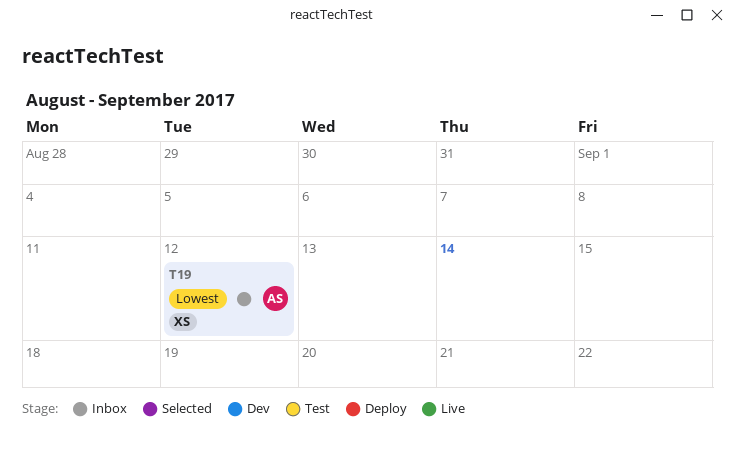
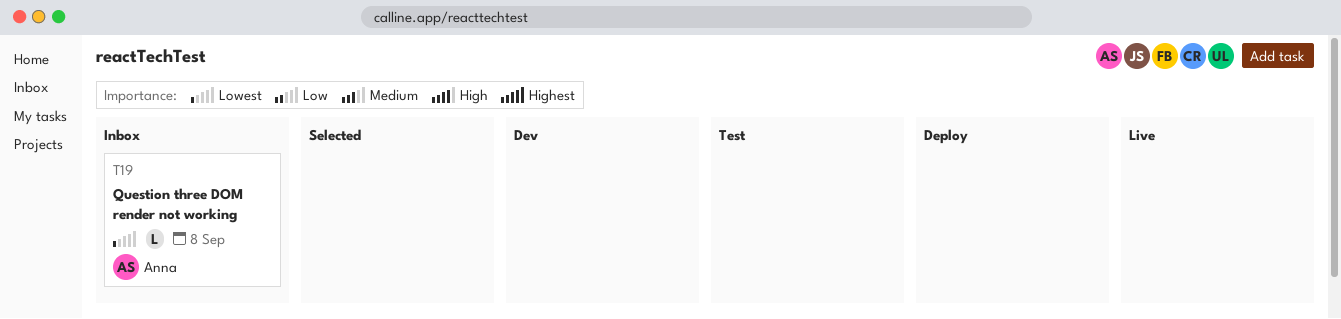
T19, estimate: XS -> L
T19, due: Sep 12 -> Sep 8

